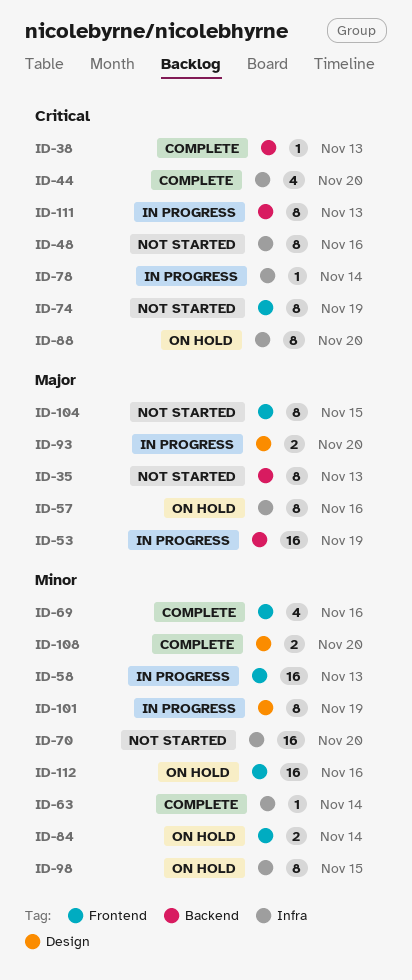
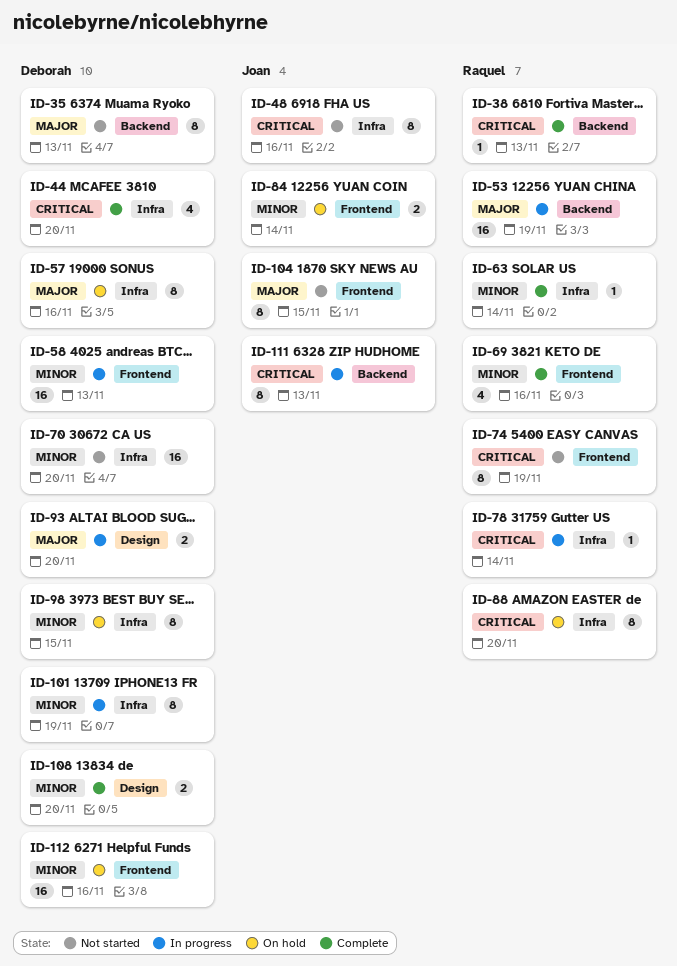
ID-101, label: Design -> Infra

